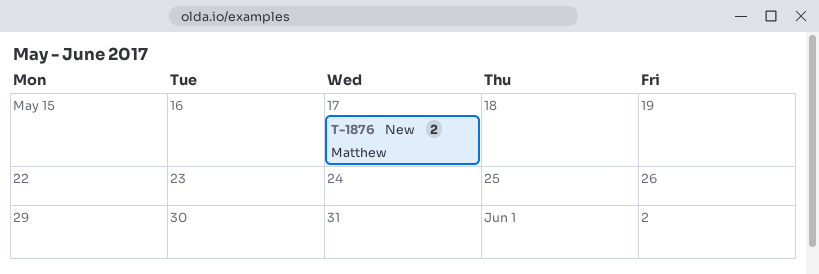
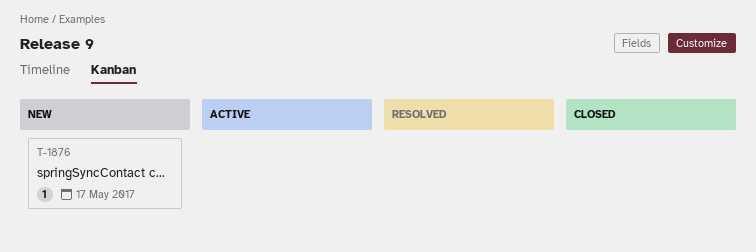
T-1876, estimate: 2 -> 1

